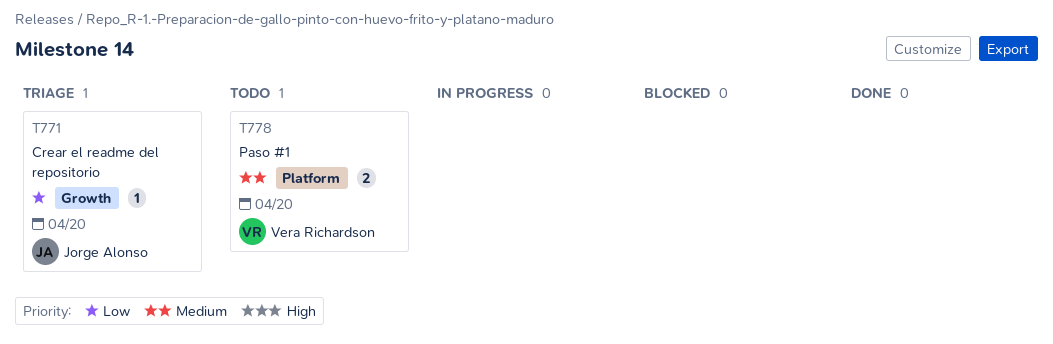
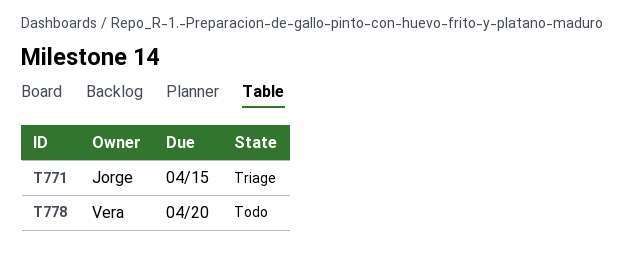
T771, due: Apr 20 -> Apr 15

